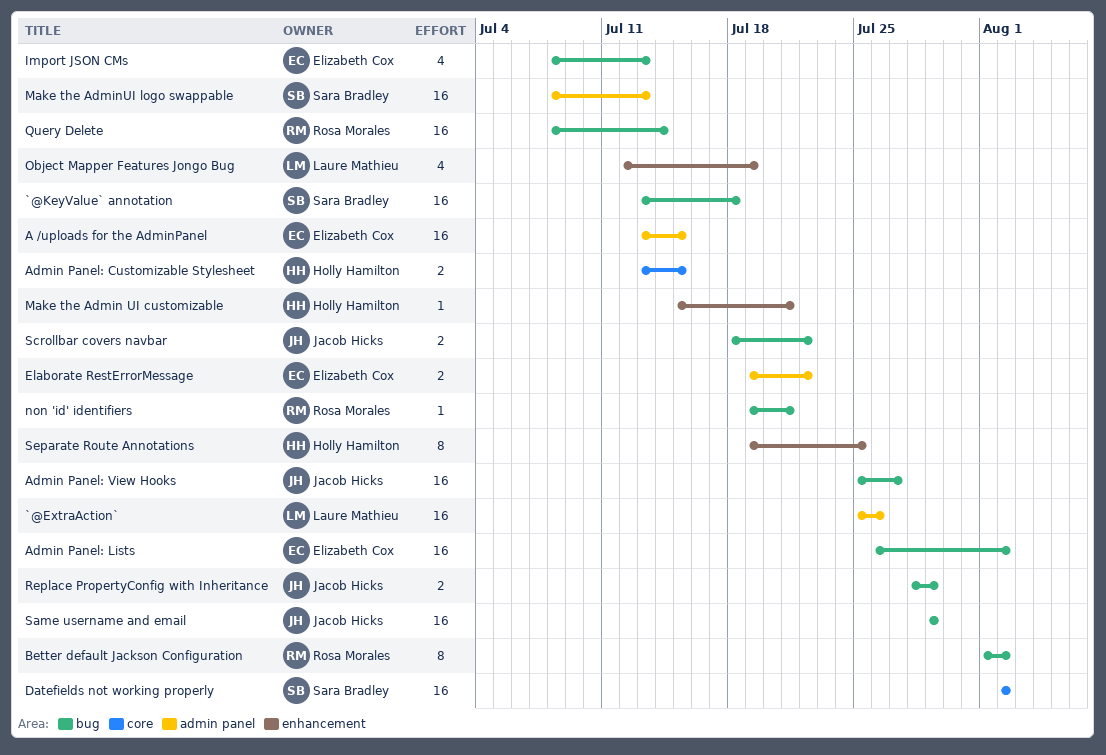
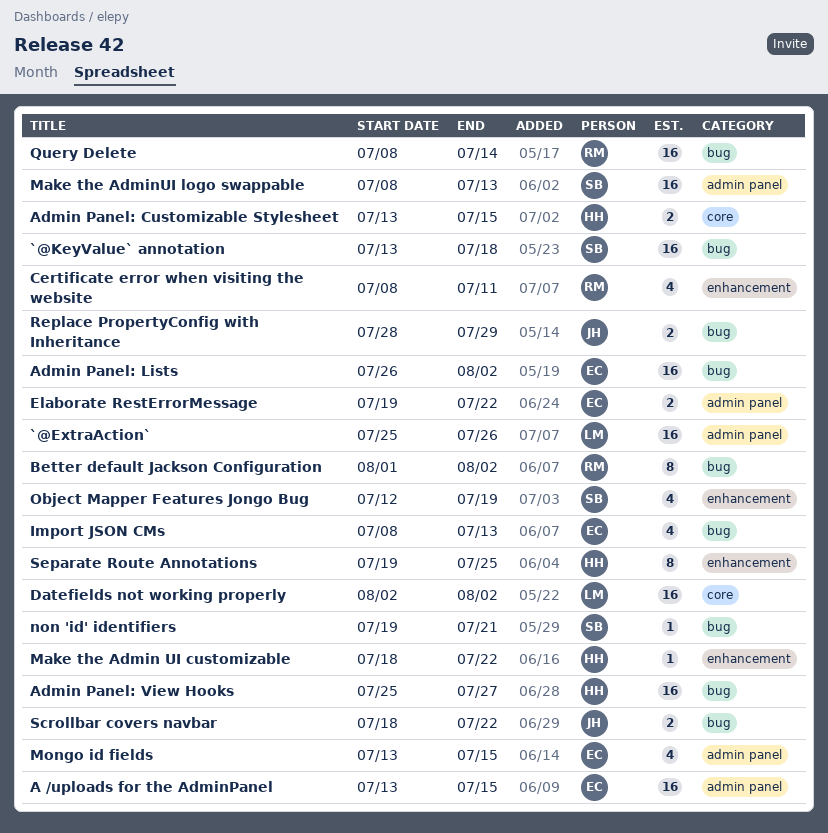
Admin Panel: View Hooks, owner: Jacob Hicks -> Holly Hamilton
Certificate error when visiting the website: none -> present
Datefields not working properly, owner: Sara Bradley -> Laure Mathieu
Make the Admin UI customizable, start: Jul 15 -> Jul 18
Make the Admin UI customizable, due: Jul 21 -> Jul 22
Mongo id fields: none -> present
non 'id' identifiers, owner: Rosa Morales -> Sara Bradley
Object Mapper Features Jongo Bug, owner: Laure Mathieu -> Sara Bradley
Same username and email: present -> none

